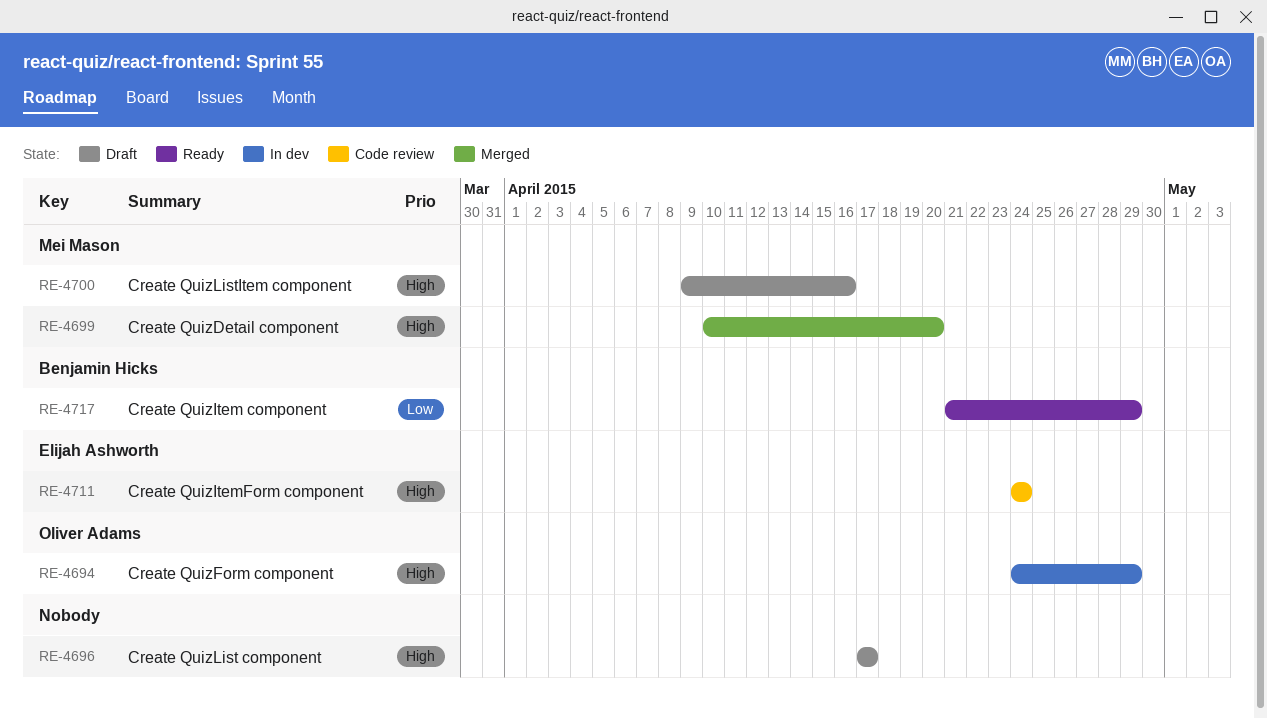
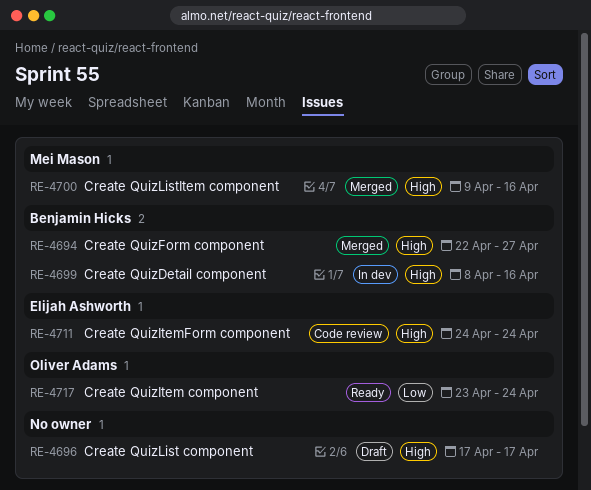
RE-4694, status: In dev -> Merged
RE-4694, owner: Oliver Adams -> Benjamin Hicks
RE-4694, start: Apr 24 -> Apr 22
RE-4694, due: Apr 29 -> Apr 27
RE-4699, status: Merged -> In dev
RE-4699, owner: Mei Mason -> Benjamin Hicks
RE-4699, start: Apr 10 -> Apr 8
RE-4699, due: Apr 20 -> Apr 16
RE-4700, status: Draft -> Merged
RE-4717, owner: Benjamin Hicks -> Oliver Adams
RE-4717, start: Apr 21 -> Apr 23
RE-4717, due: Apr 29 -> Apr 24

